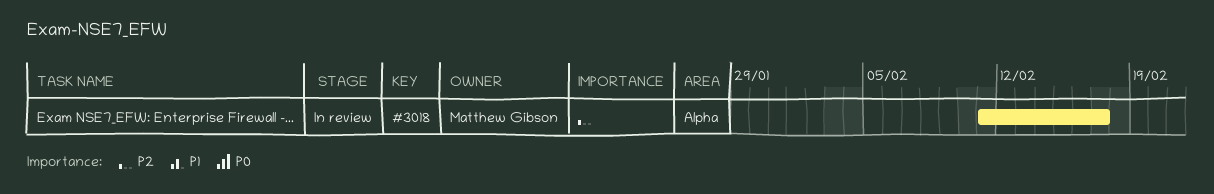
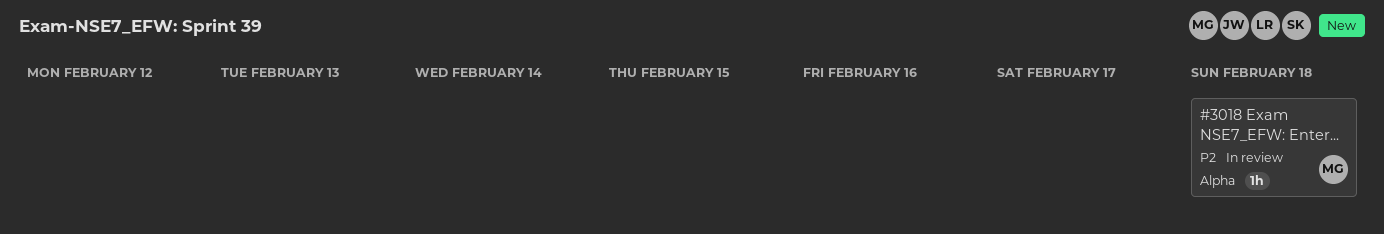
#3018, due: Feb 17 -> Feb 18

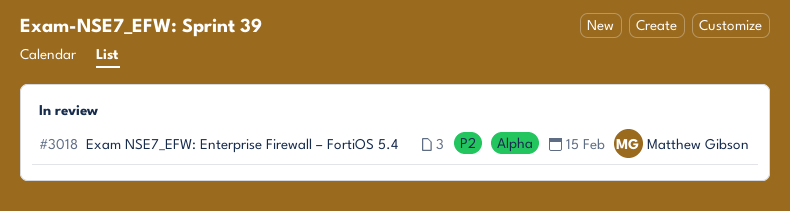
#3018, due: Feb 18 -> Feb 15

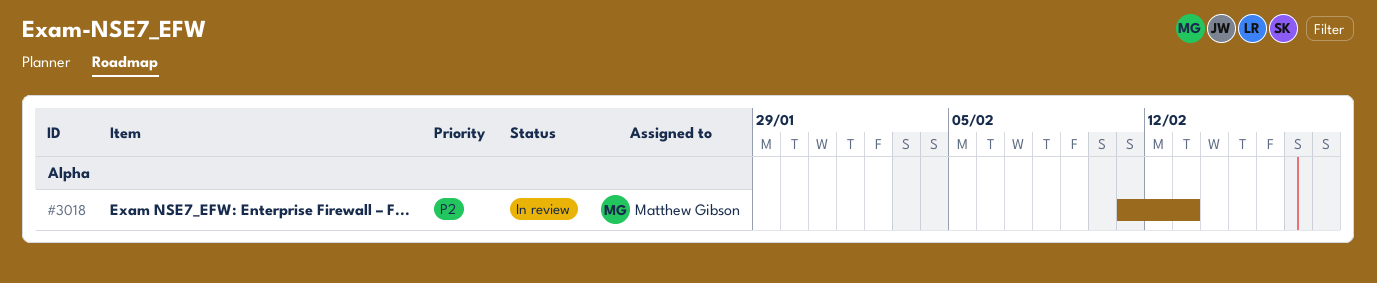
#3018, due: Feb 15 -> Feb 13

